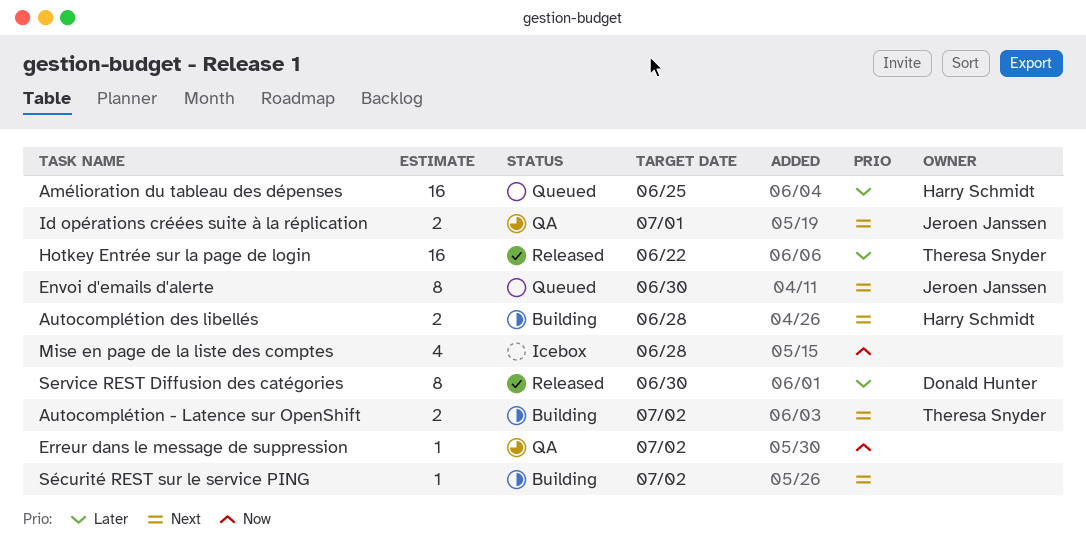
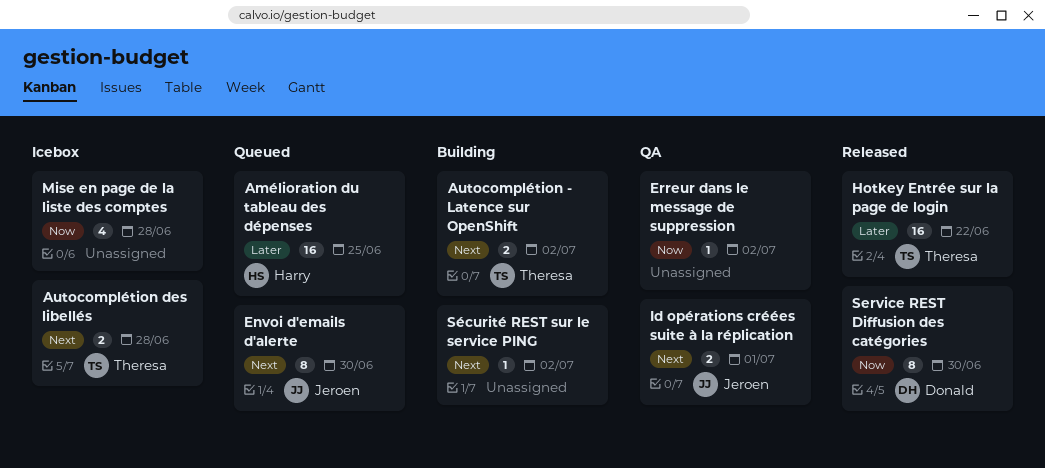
Autocomplétion des libellés, status: Building -> Icebox
Autocomplétion des libellés, owner: Harry Schmidt -> Theresa Snyder
Service REST Diffusion des catégories, priority: Later -> Now

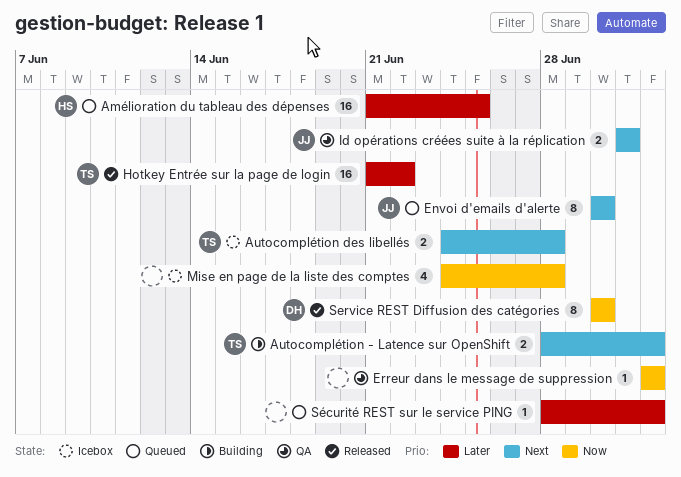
Sécurité REST sur le service PING, status: Building -> Queued
Sécurité REST sur le service PING, priority: Next -> Later

